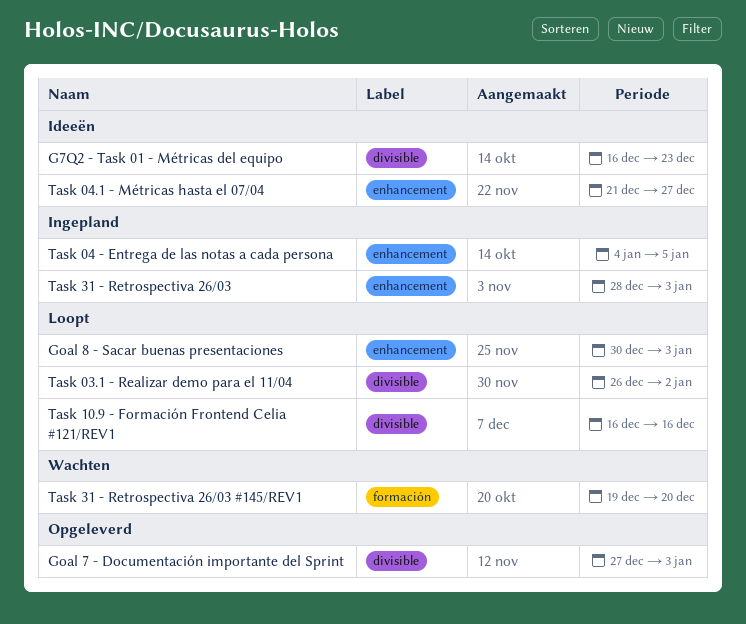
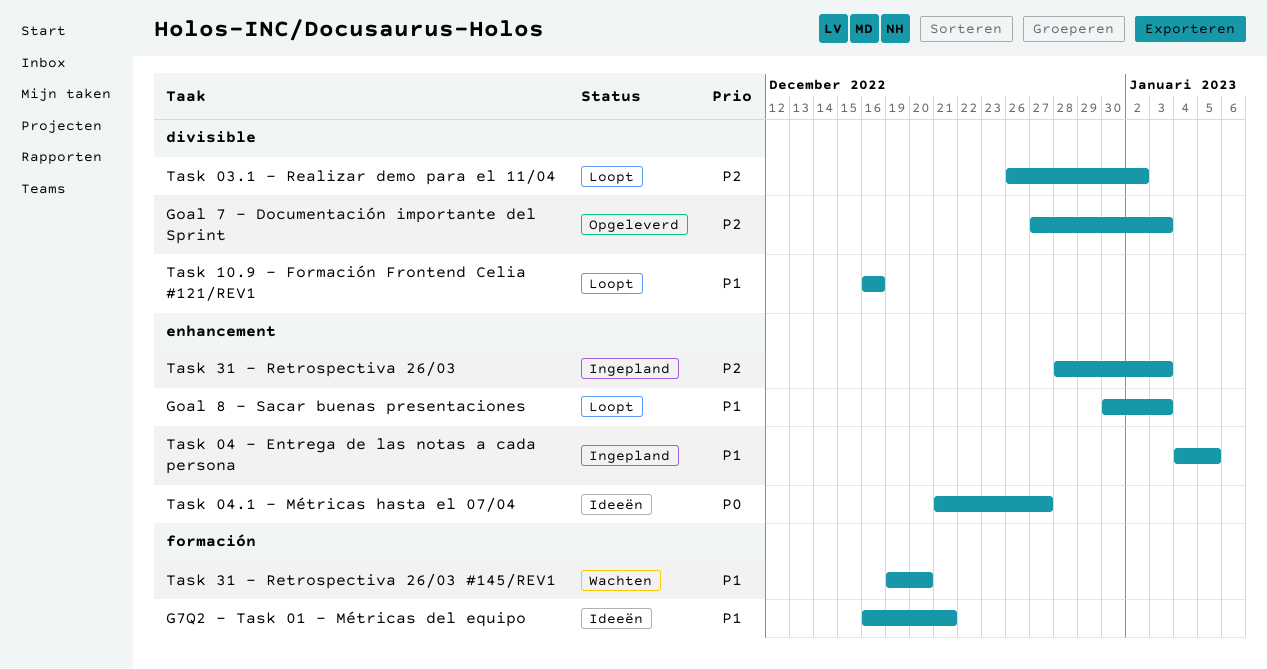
G7Q2 - Task 01 - Métricas del equipo, label: divisible -> formación
G7Q2 - Task 01 - Métricas del equipo, due: Dec 23 -> Dec 21

